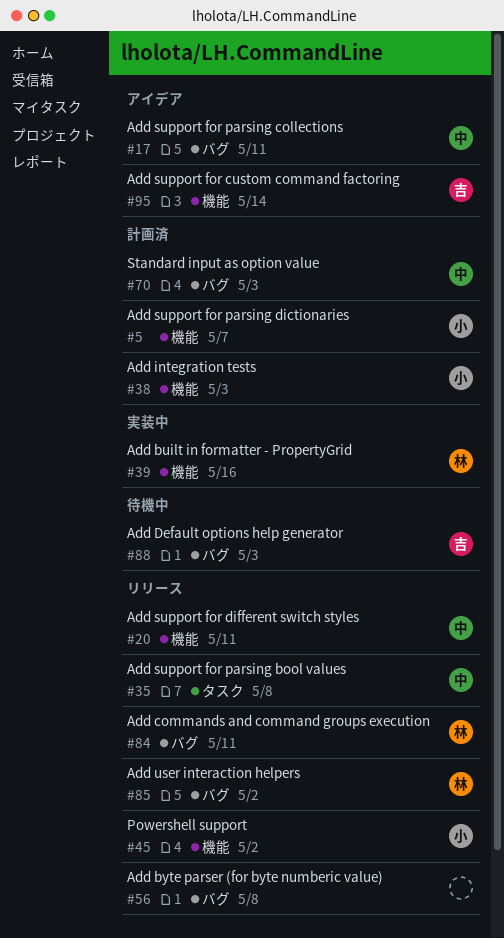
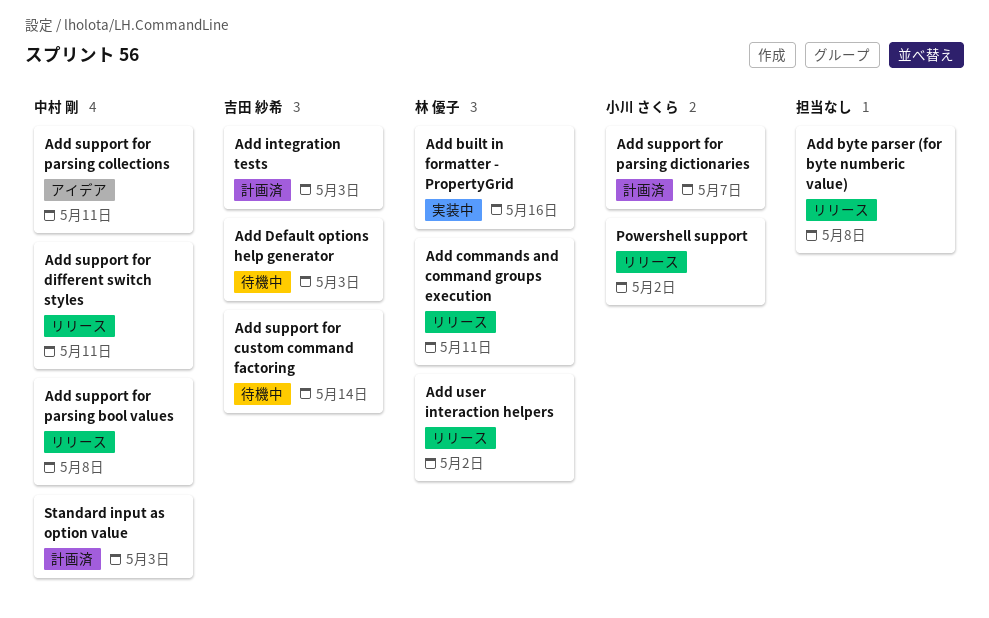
Add integration tests, owner: 小川 さくら -> 吉田 紗希
Add support for custom command factoring, status: アイデア -> 待機中

